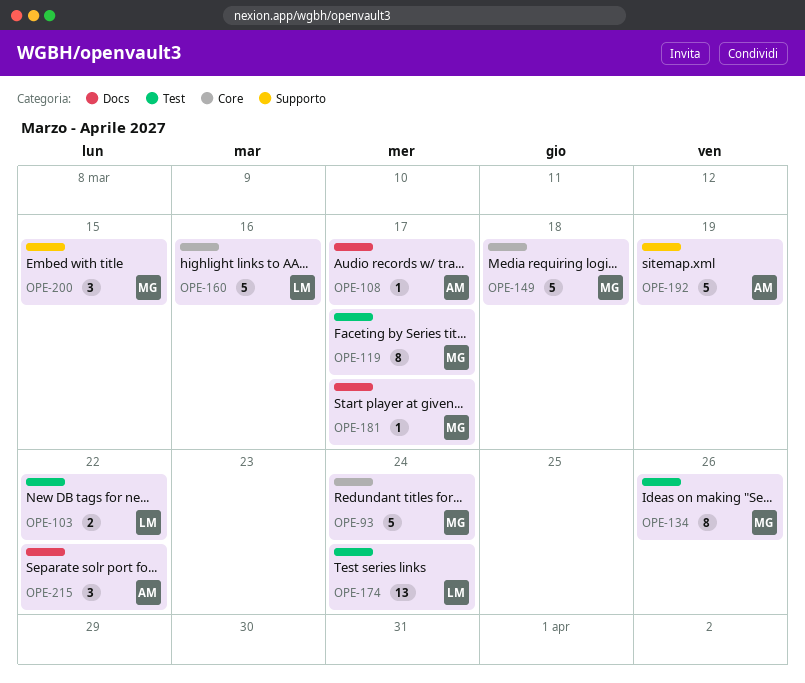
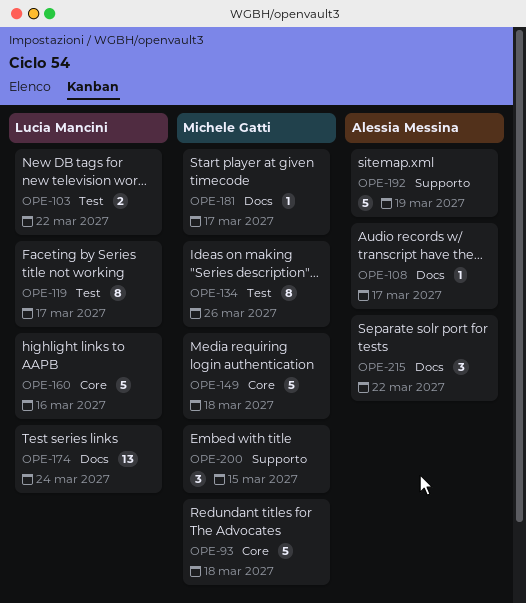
OPE-93, due: Mar 24 -> Mar 18
OPE-119, owner: Michele Gatti -> Lucia Mancini
OPE-174, label: Test -> Docs

